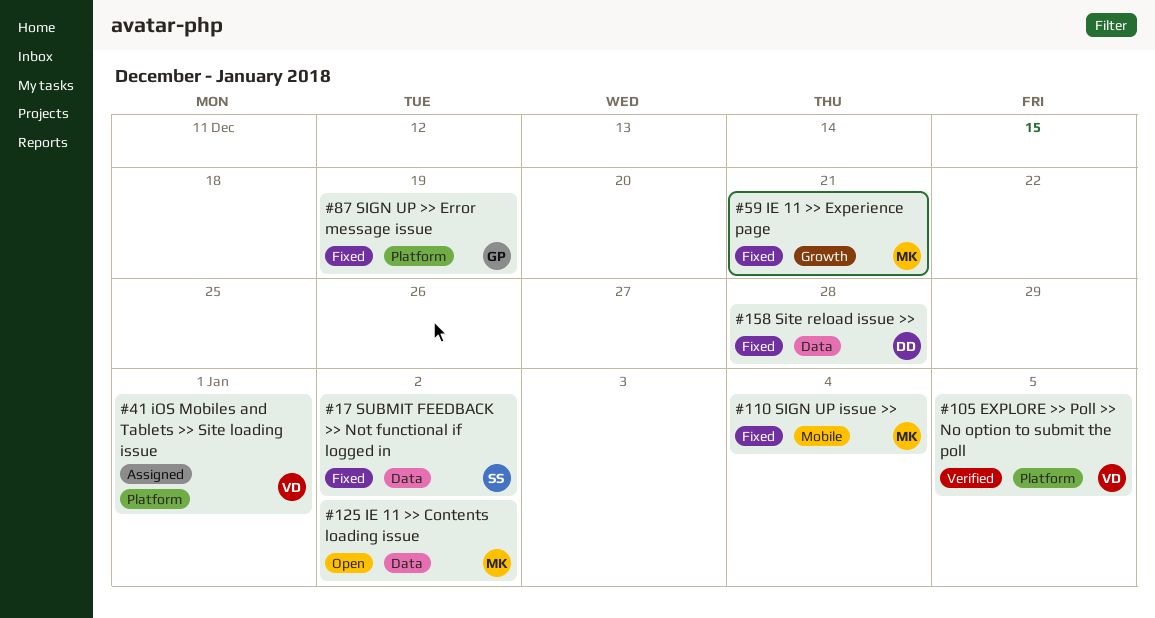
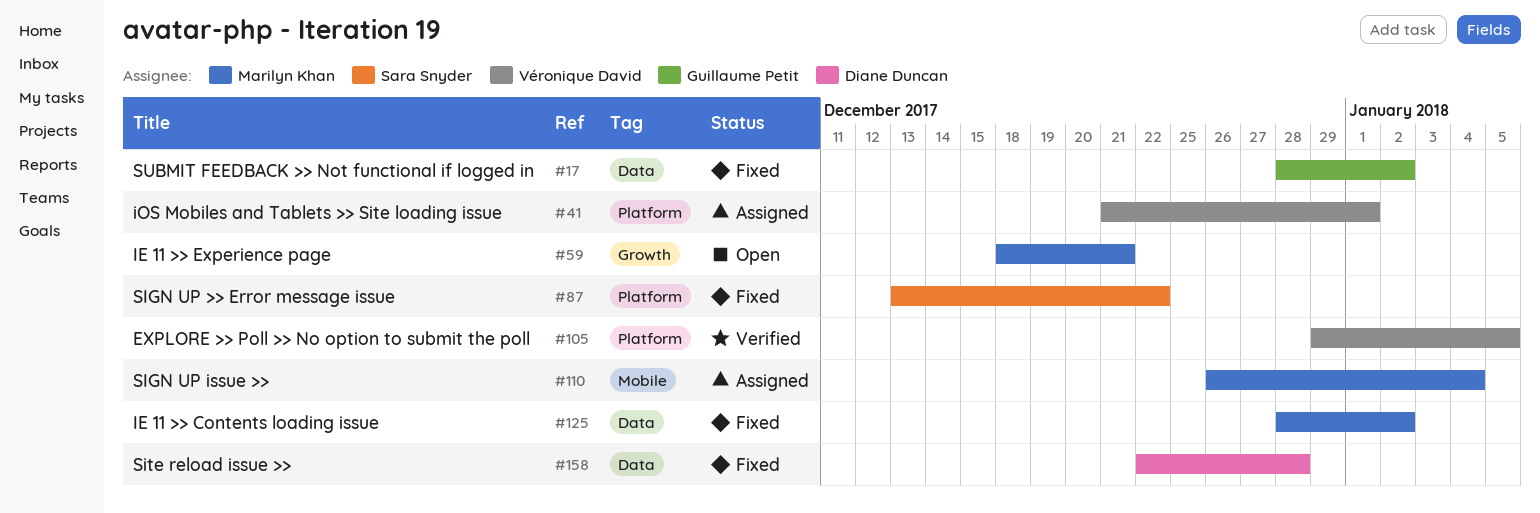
#17, owner: Sara Snyder -> Guillaume Petit
#59, status: Fixed -> Open
#87, owner: Guillaume Petit -> Sara Snyder
#87, due: Dec 19 -> Dec 22
#110, status: Fixed -> Assigned
#125, status: Open -> Fixed

